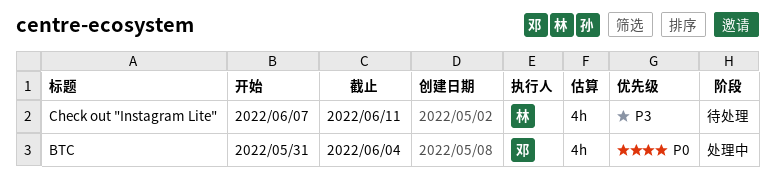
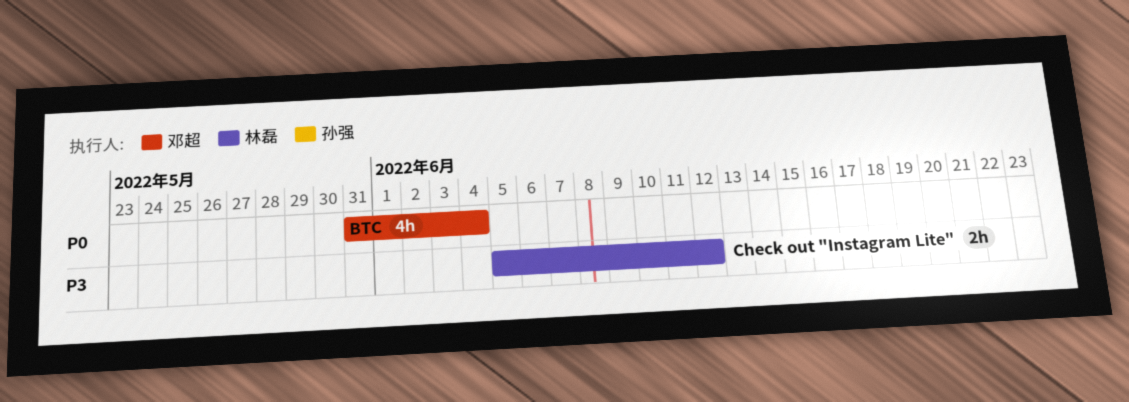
Check out "Instagram Lite", estimate: 4h -> 2h
Check out "Instagram Lite", start: Jun 7 -> Jun 5
Check out "Instagram Lite", due: Jun 11 -> Jun 12

